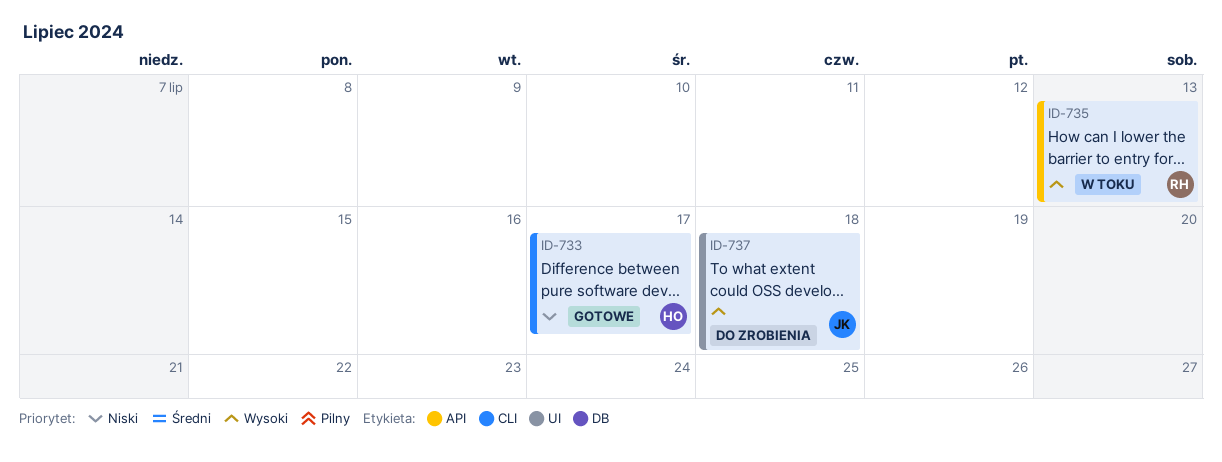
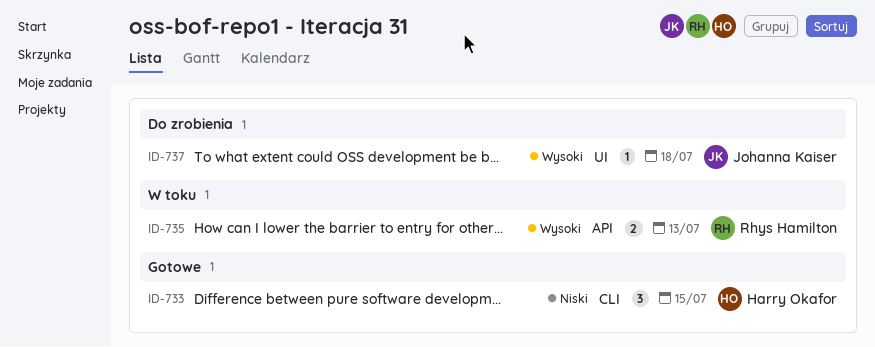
ID-733, due: Jul 17 -> Jul 15

